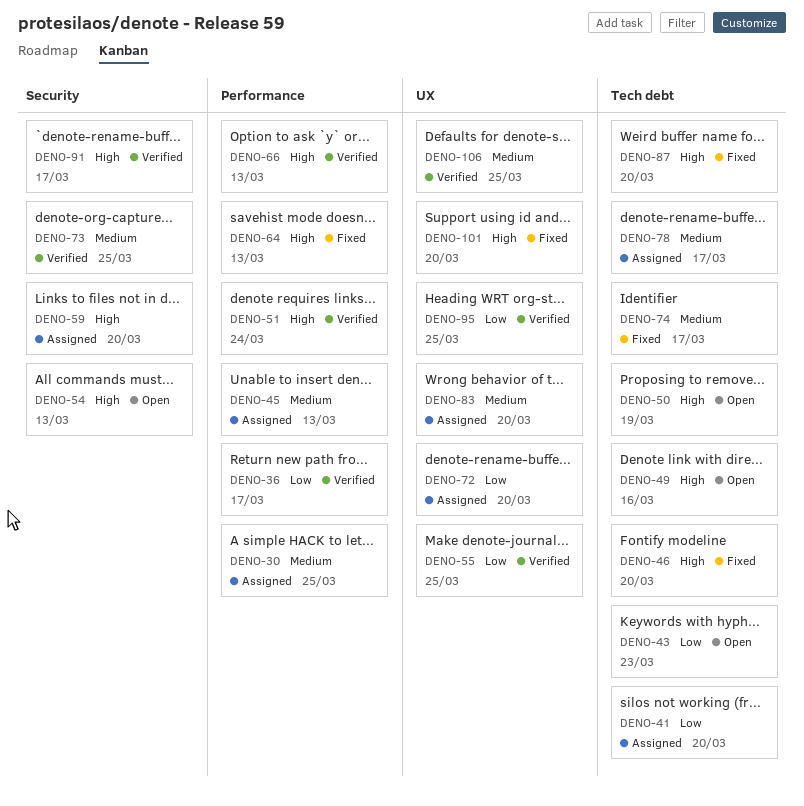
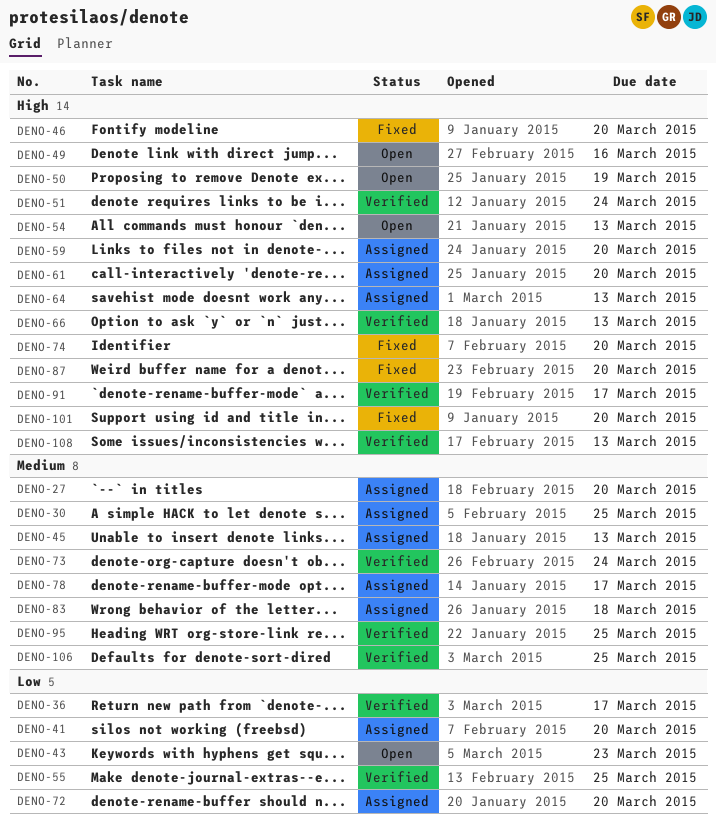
DENO-27: none -> present
DENO-61: none -> present
DENO-64, status: Fixed -> Assigned
DENO-73, due: Mar 25 -> Mar 24
DENO-74, priority: Medium -> High
DENO-74, due: Mar 17 -> Mar 20
DENO-83, due: Mar 20 -> Mar 18
DENO-95, priority: Low -> Medium
DENO-108: none -> present

